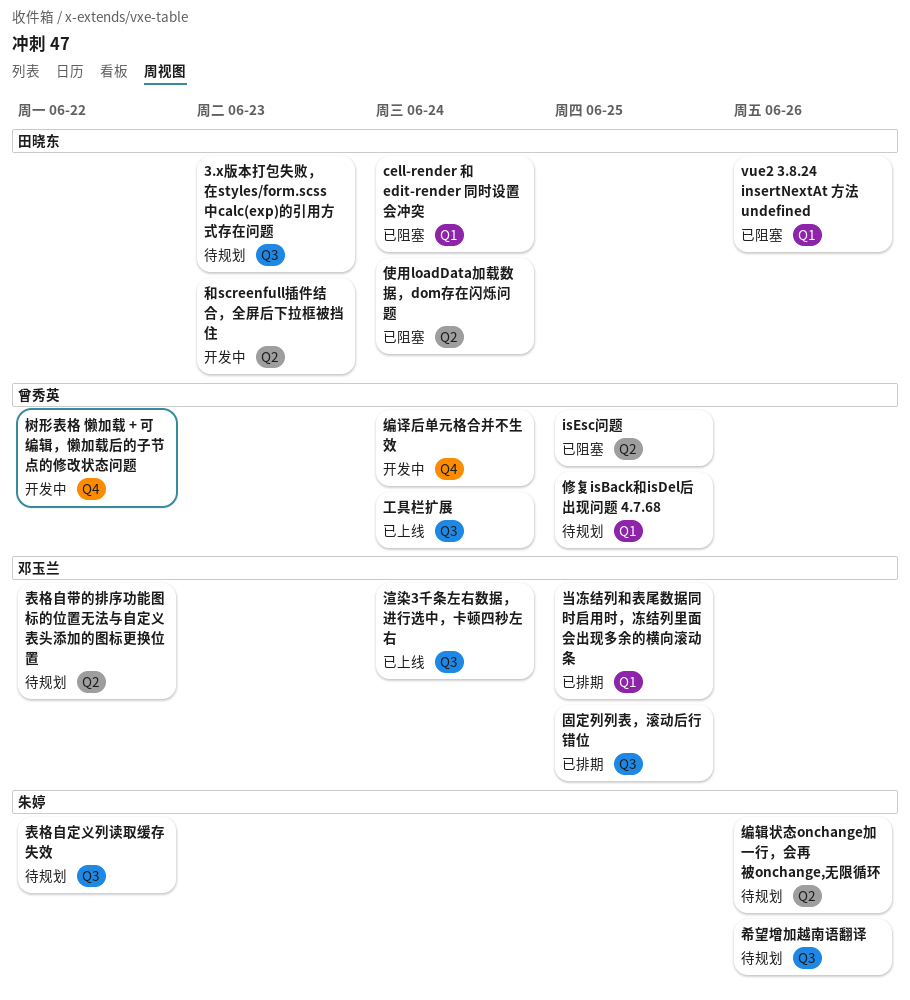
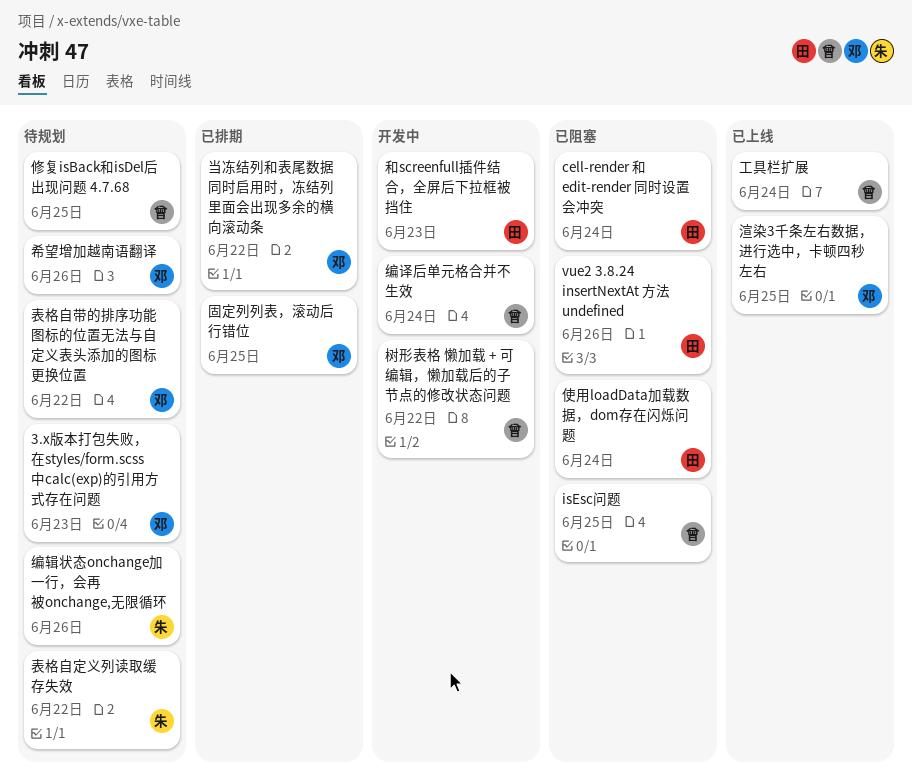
3.x版本打包失败，在styles/form.scss中calc(exp)的引用方式存在问题, owner: 田晓东 -> 邓玉兰
希望增加越南语翻译, owner: 朱婷 -> 邓玉兰
当冻结列和表尾数据同时启用时，冻结列里面会出现多余的横向滚动条, due: Jun 25 -> Jun 22
渲染3千条左右数据，进行选中，卡顿四秒左右, due: Jun 24 -> Jun 25

